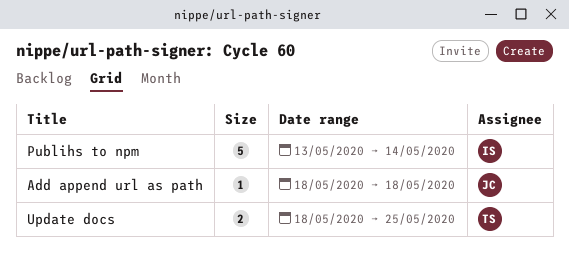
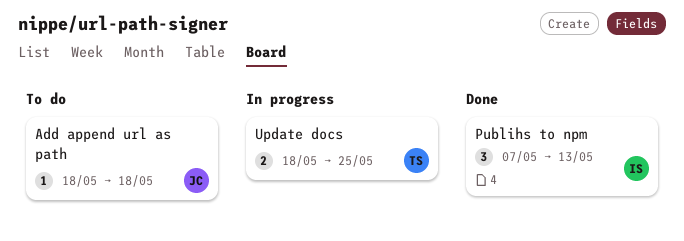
Publihs to npm, estimate: 5 -> 3
Publihs to npm, start: May 13 -> May 7
Publihs to npm, due: May 14 -> May 13

